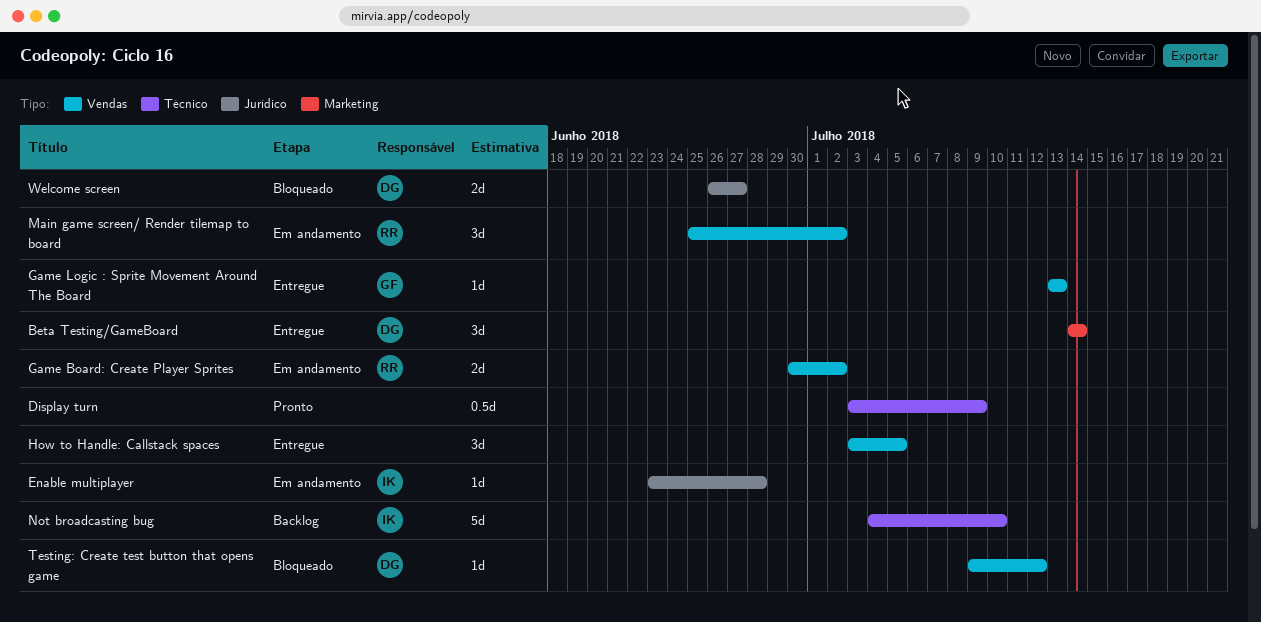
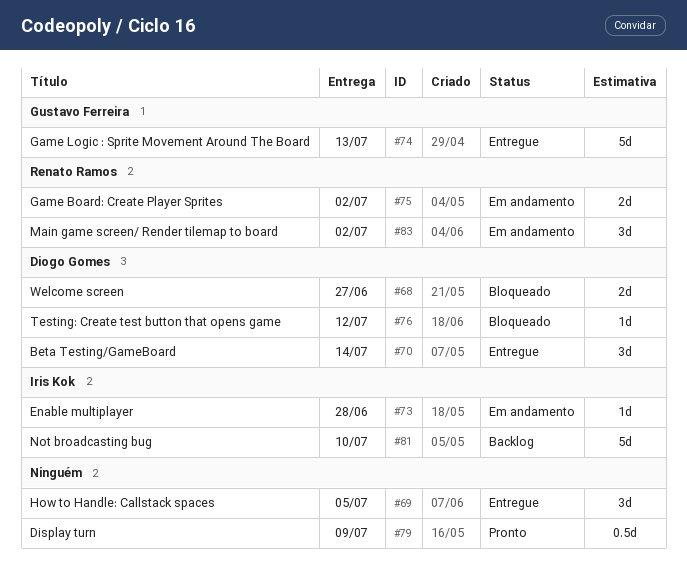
Game Logic : Sprite Movement Around The Board, estimate: 1d -> 5d

